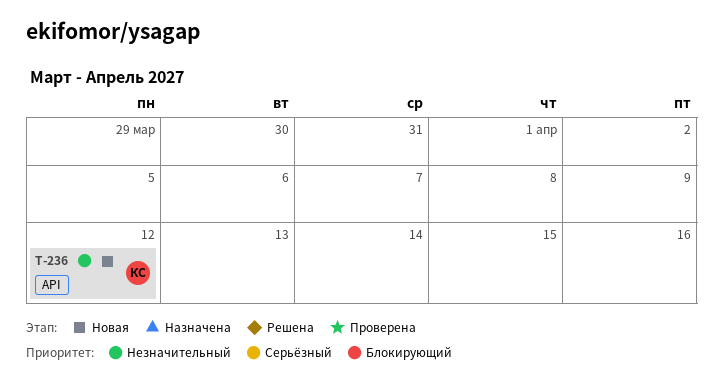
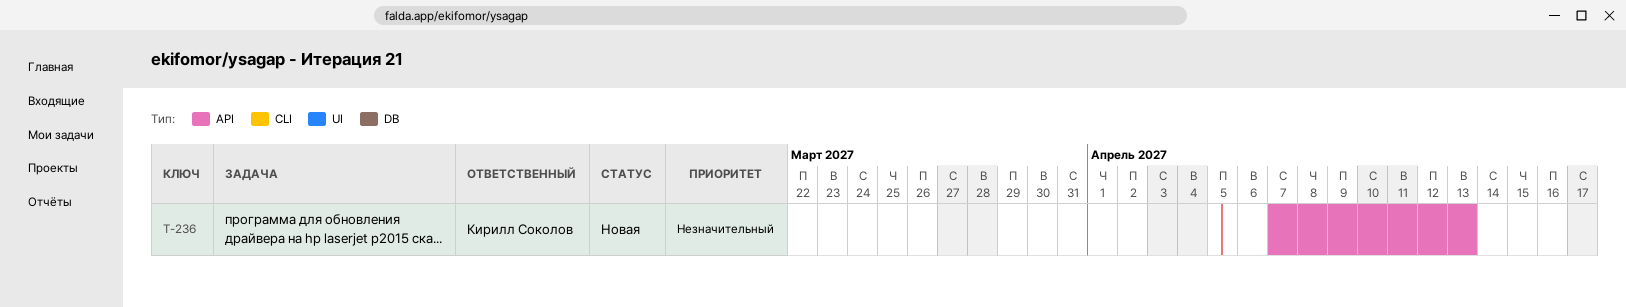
T-236, due: Apr 12 -> Apr 13

